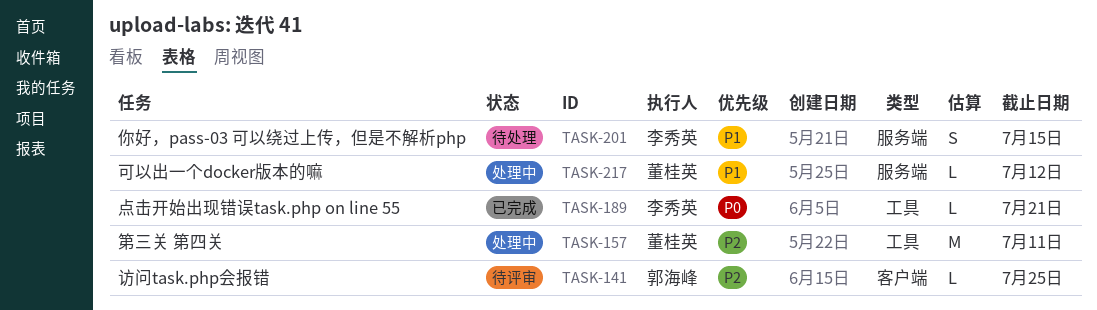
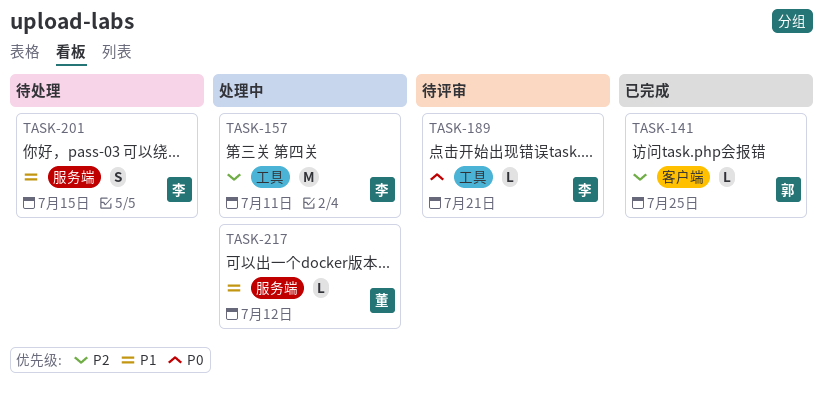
TASK-141, status: 待评审 -> 已完成
TASK-157, owner: 董桂英 -> 李秀英
TASK-189, status: 已完成 -> 待评审

